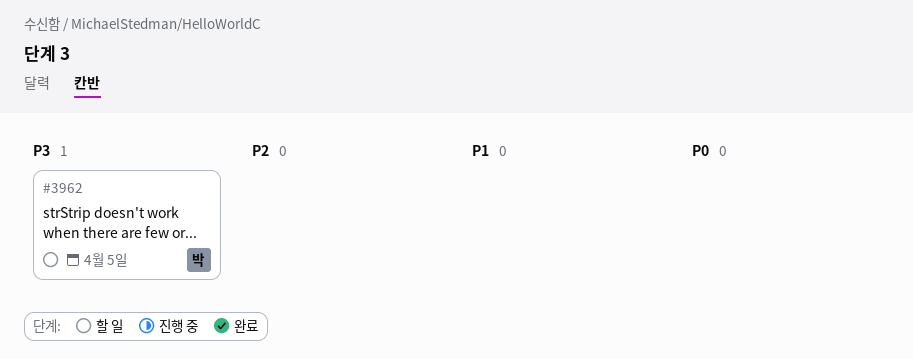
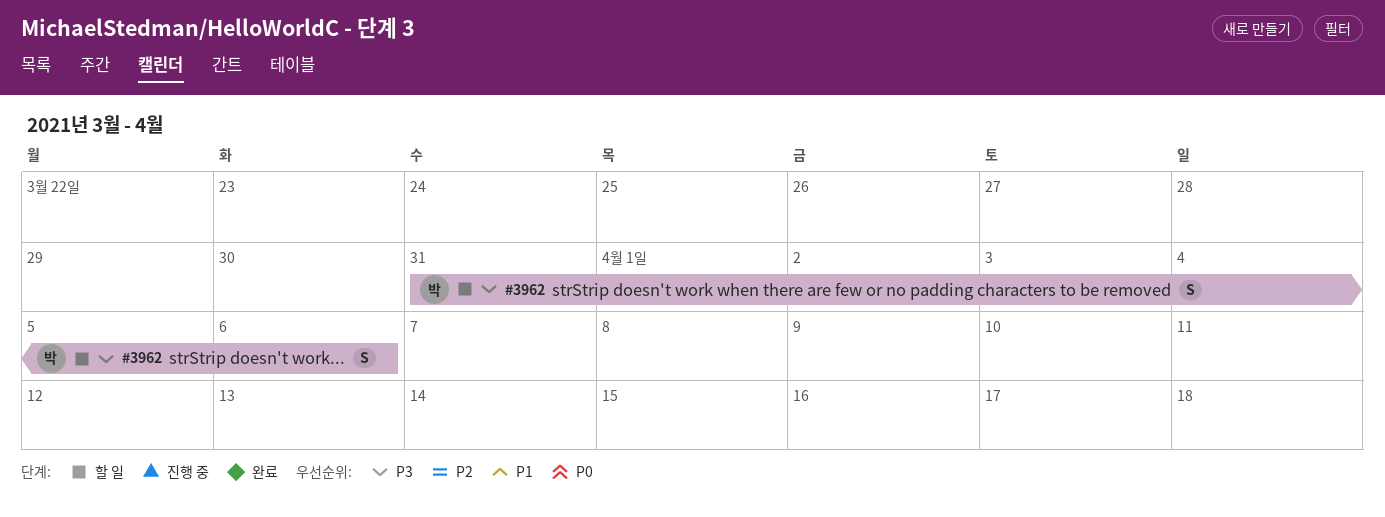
#3962, due: Apr 5 -> Apr 6

